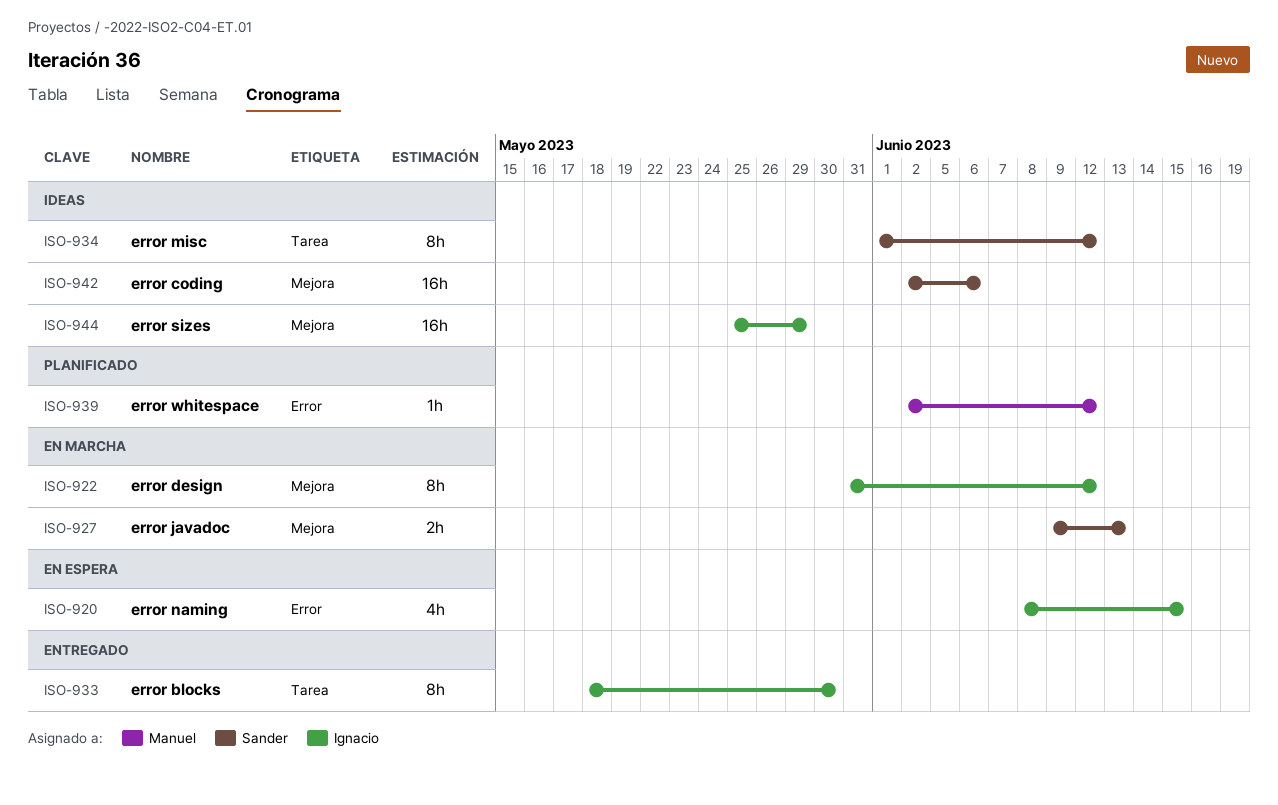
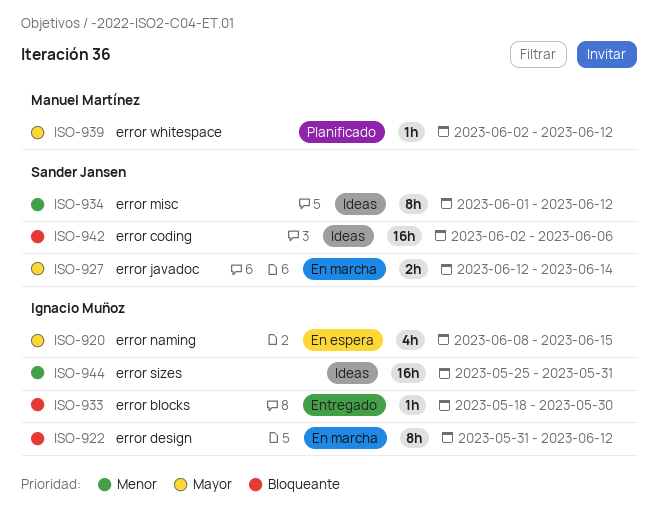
ISO-927, start: Jun 9 -> Jun 12
ISO-927, due: Jun 13 -> Jun 14
ISO-933, estimate: 8h -> 1h
ISO-944, due: May 29 -> May 31

